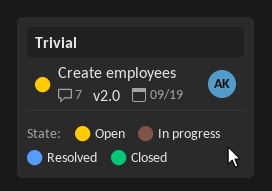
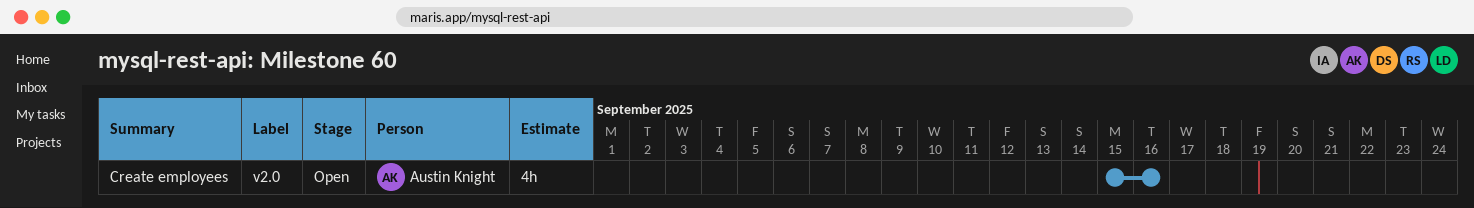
Create employees, due: Sep 19 -> Sep 16

